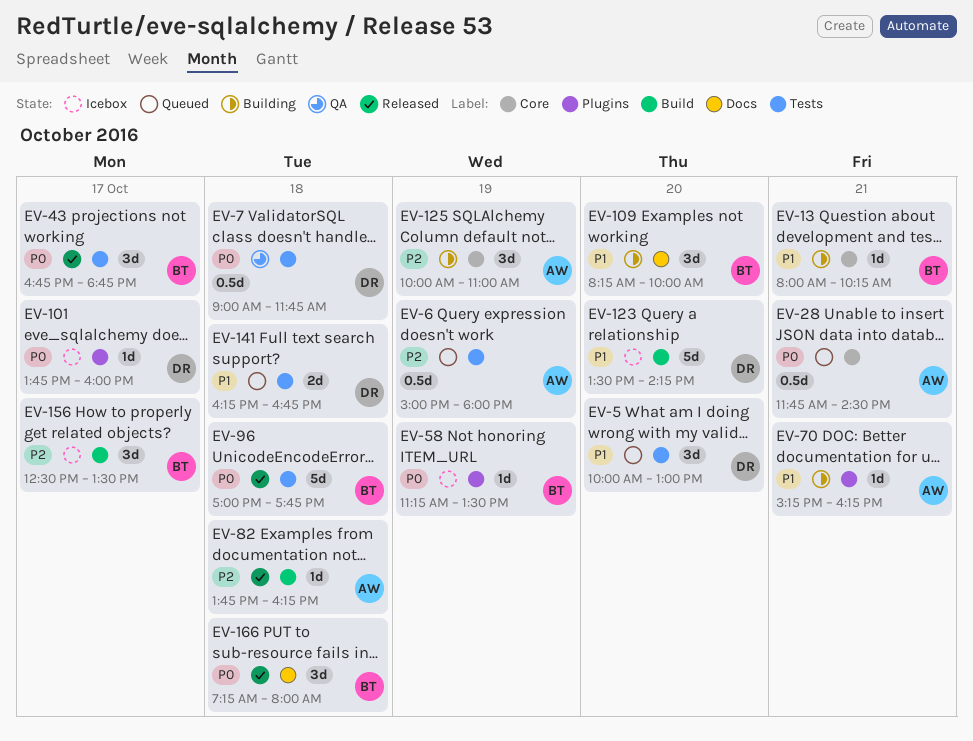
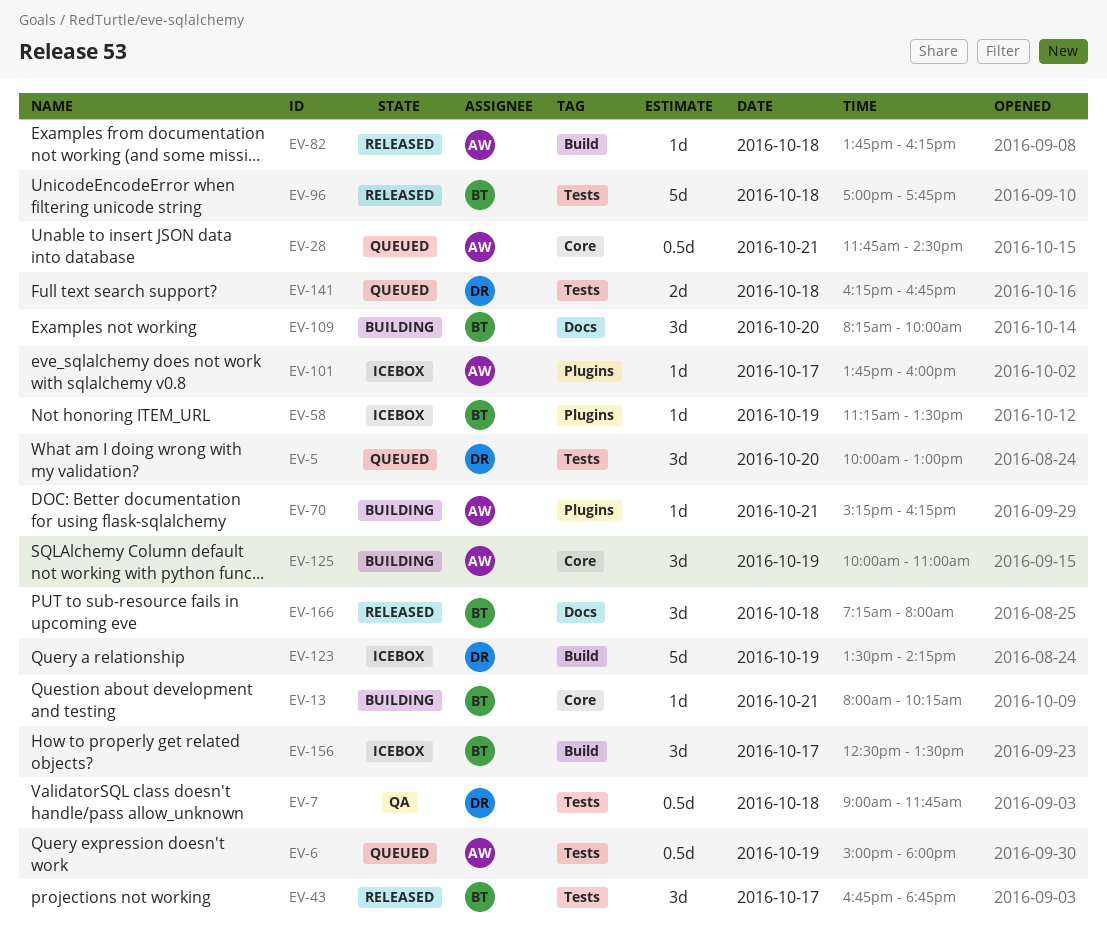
EV-101, owner: DR -> AW
EV-123, day: Oct 20 -> Oct 19

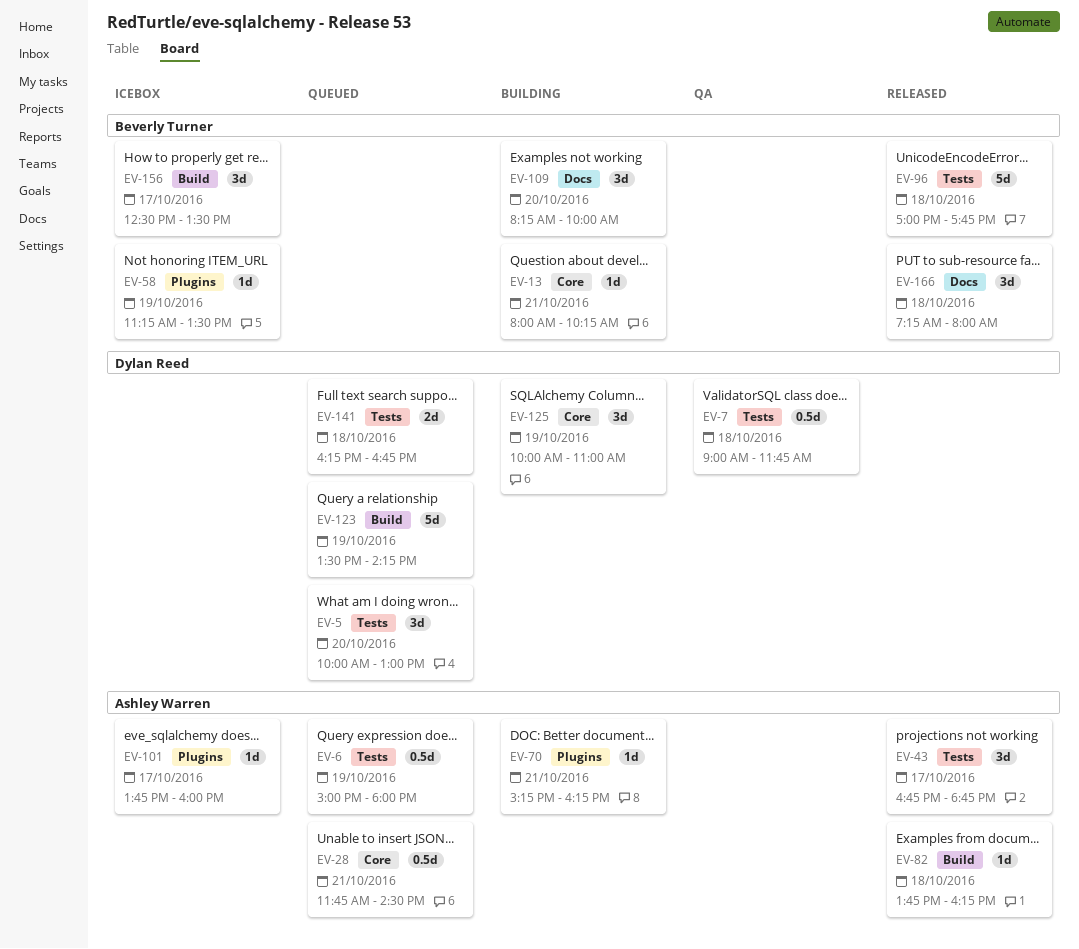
EV-43, owner: Beverly Turner -> Ashley Warren
EV-123, status: Icebox -> Queued
EV-125, owner: Ashley Warren -> Dylan Reed

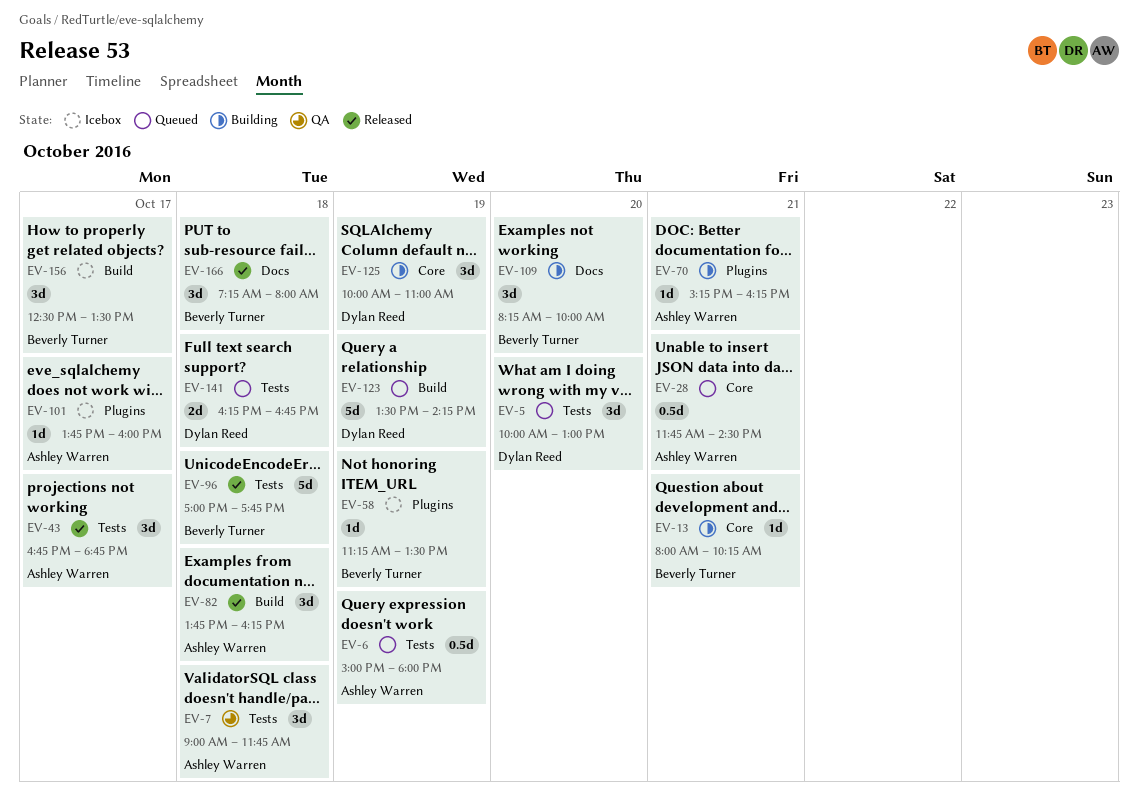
EV-7, owner: Dylan Reed -> Ashley Warren
EV-7, estimate: 0.5d -> 3d
EV-82, estimate: 1d -> 3d

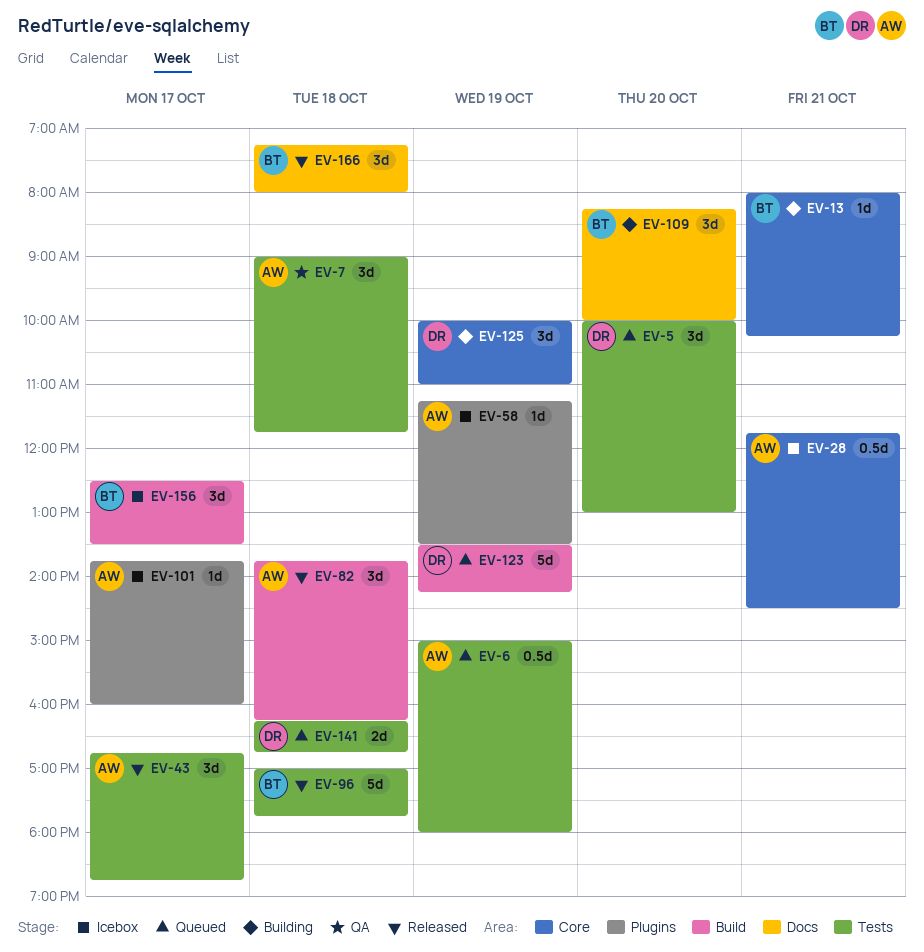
EV-28, status: Queued -> Icebox
EV-58, owner: Beverly Turner -> Ashley Warren
EV-70: present -> none

